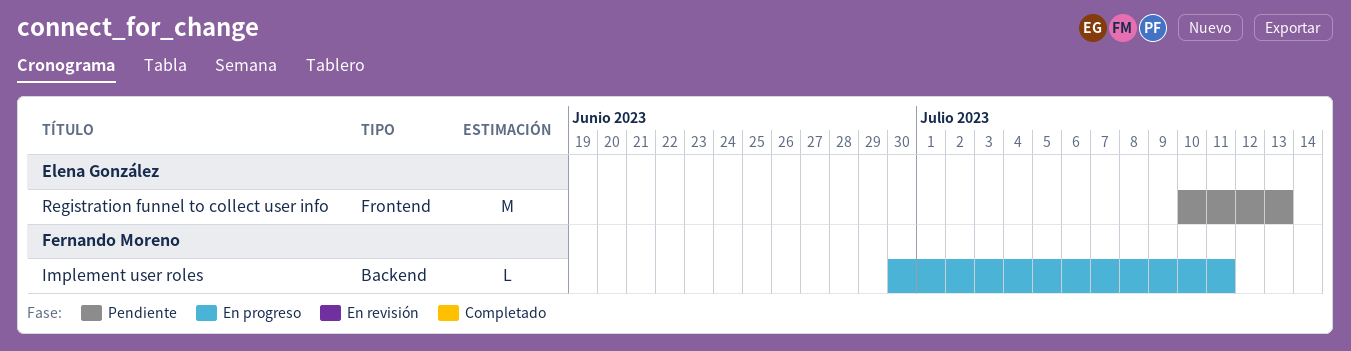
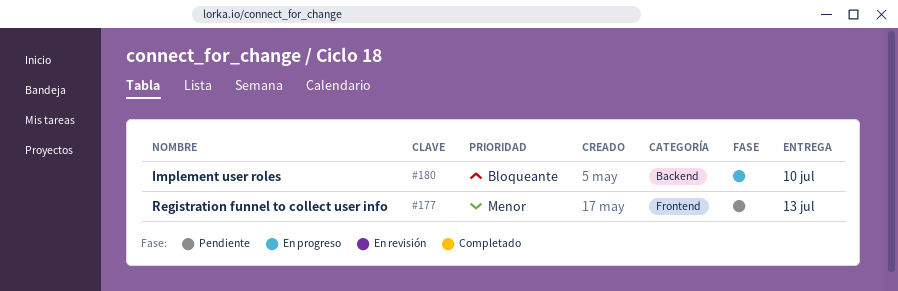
Implement user roles, due: Jul 11 -> Jul 10

